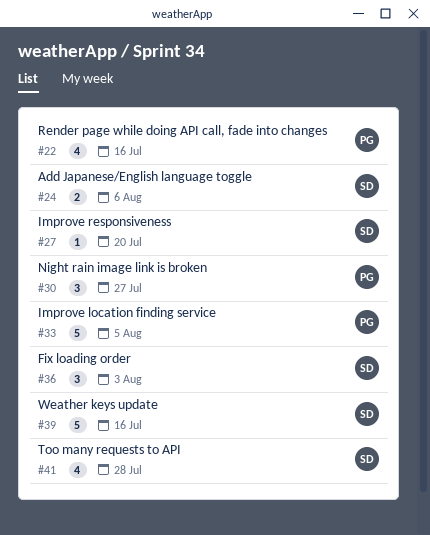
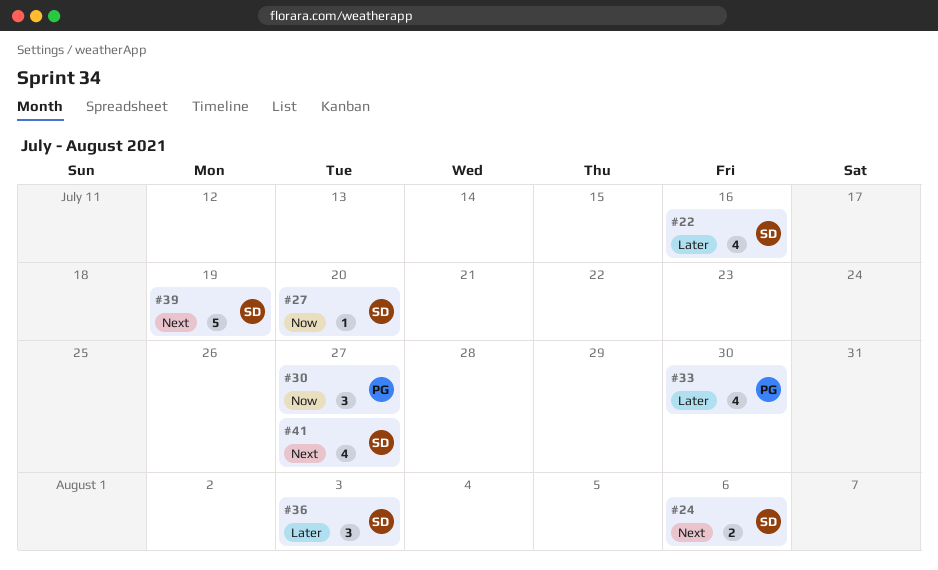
#22, owner: PG -> SD
#33, estimate: 5 -> 4
#33, due: Aug 5 -> Jul 30
#39, due: Jul 16 -> Jul 19
#41, due: Jul 28 -> Jul 27

